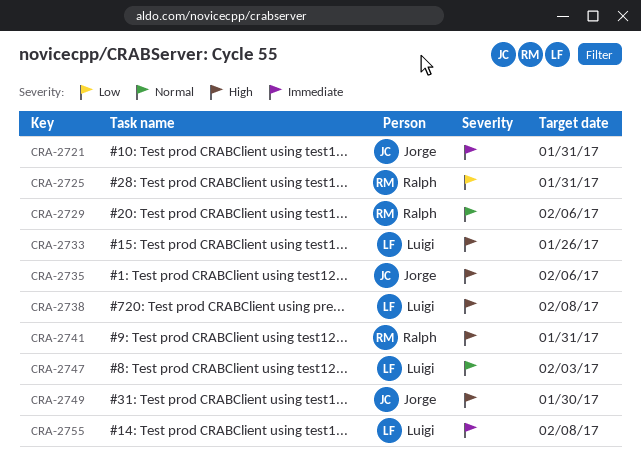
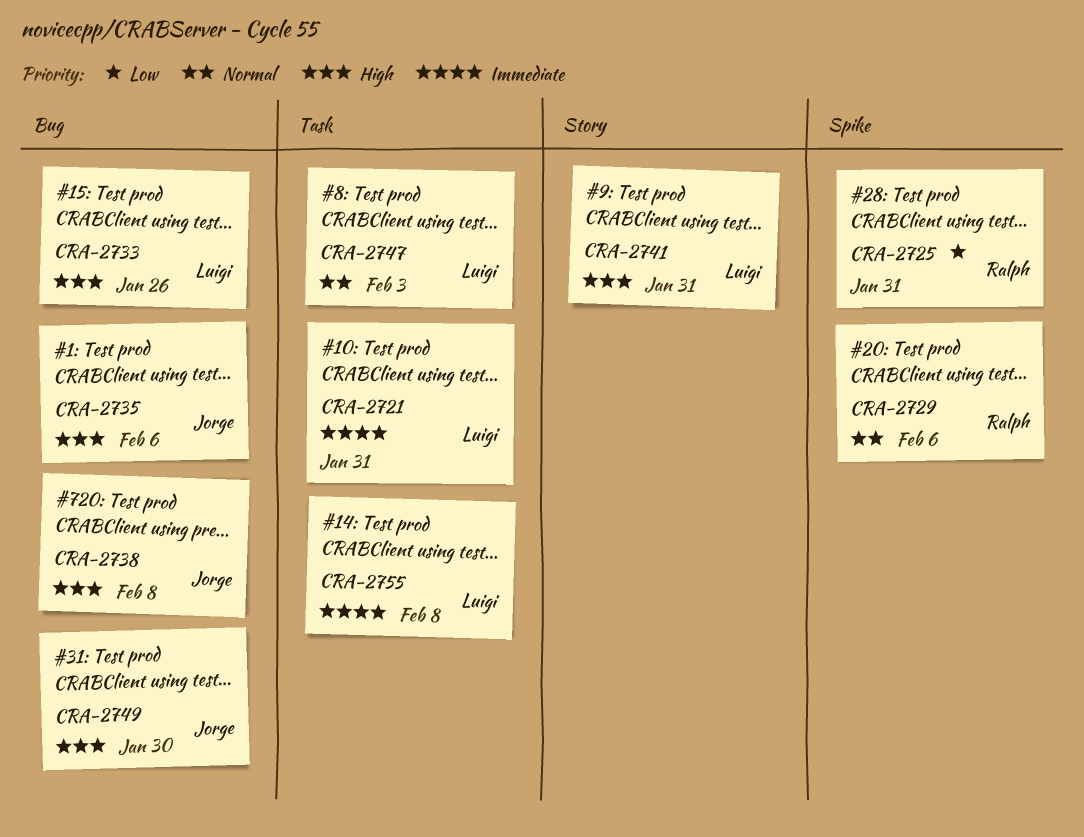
CRA-2721, owner: Jorge -> Luigi
CRA-2738, owner: Luigi -> Jorge
CRA-2741, owner: Ralph -> Luigi

